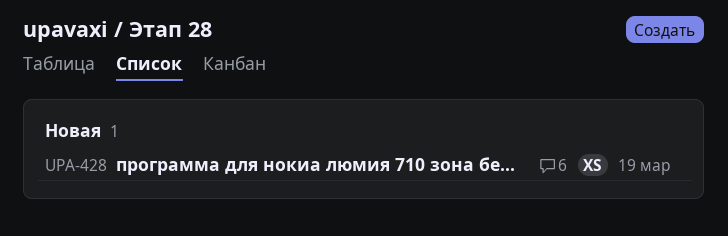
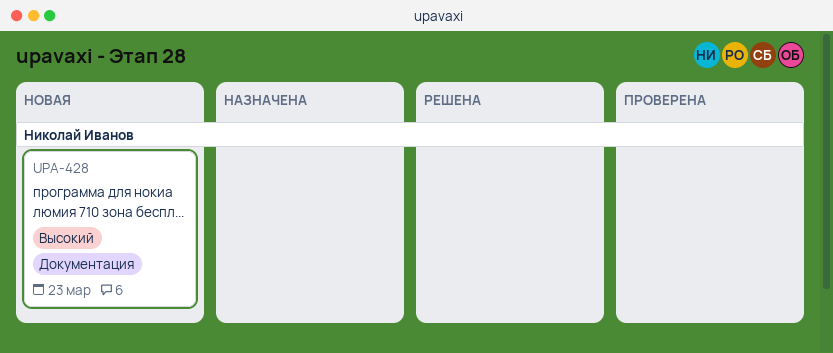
UPA-428, due: Mar 19 -> Mar 23

